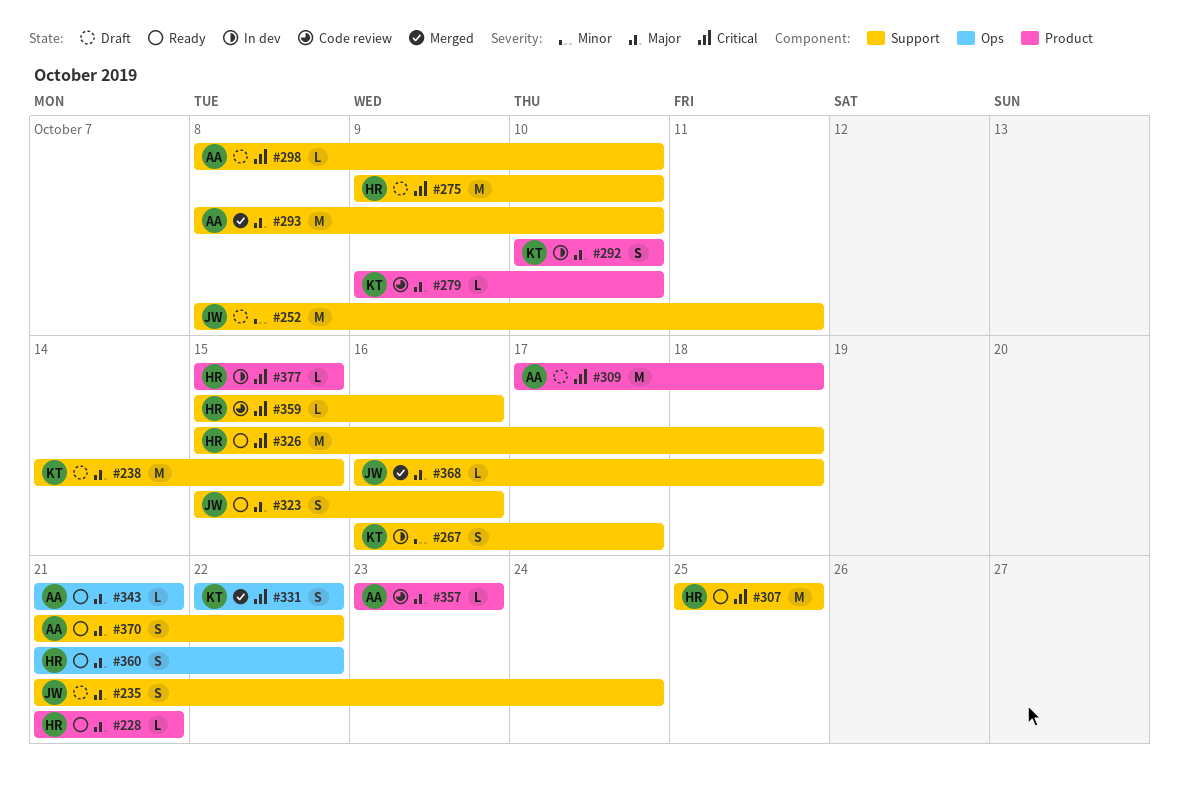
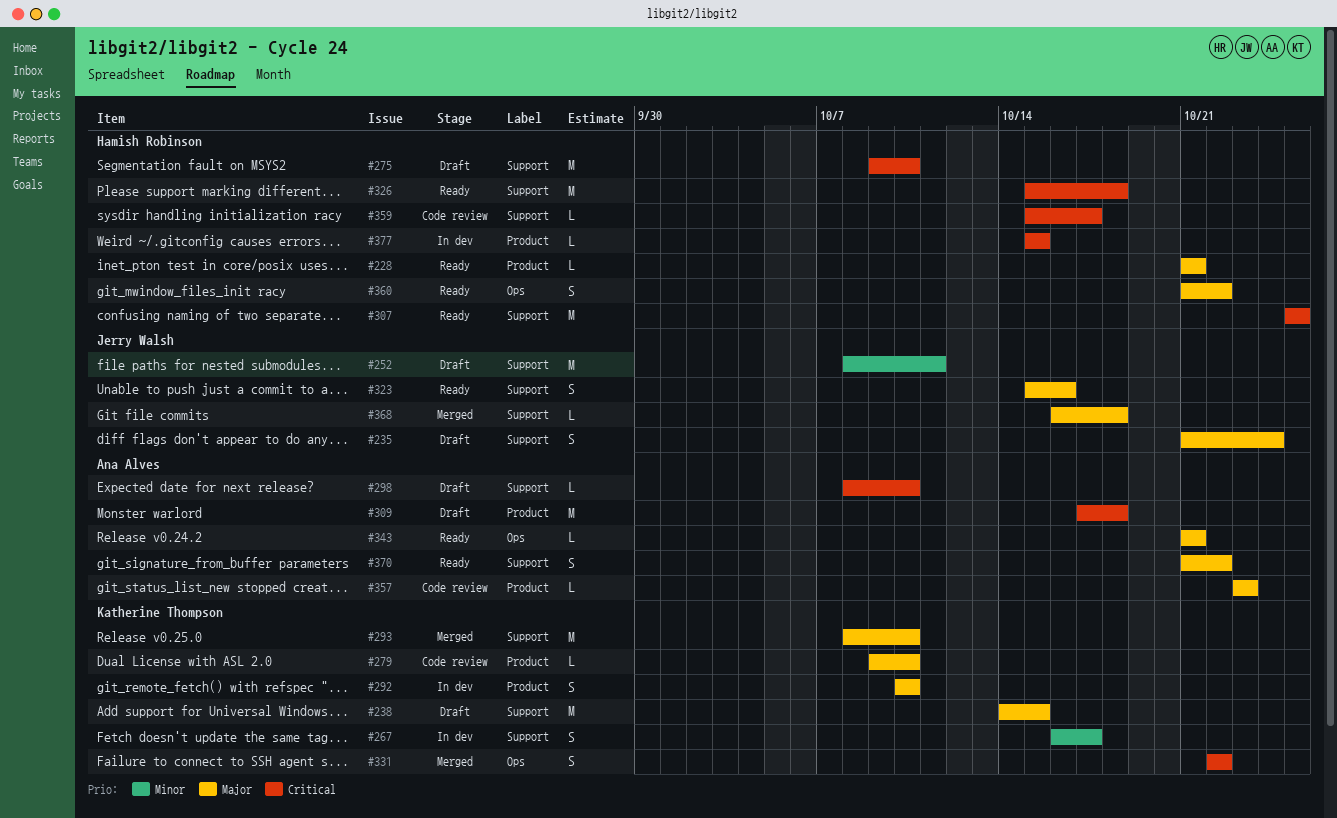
#293, owner: Ana Alves -> Katherine Thompson
#359, due: Oct 16 -> Oct 17

